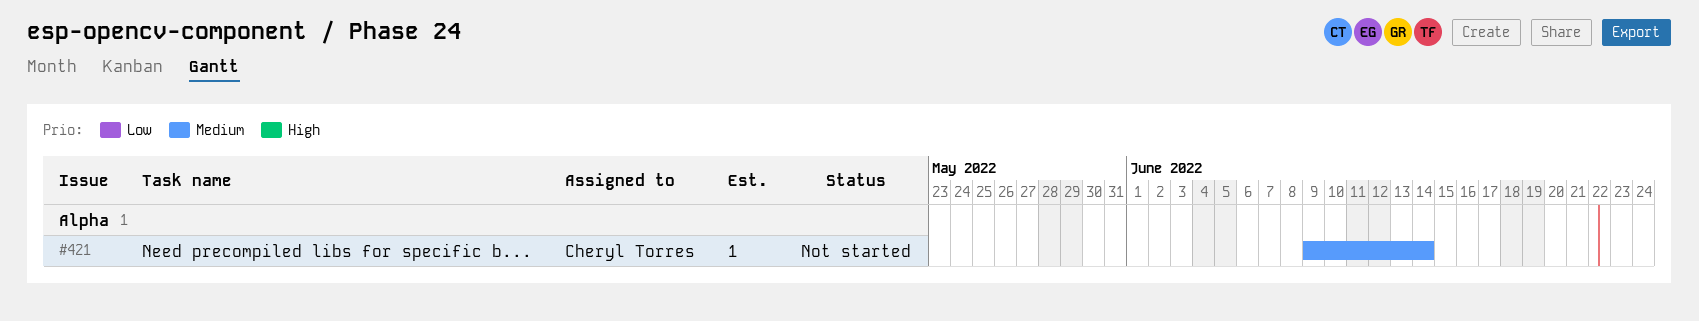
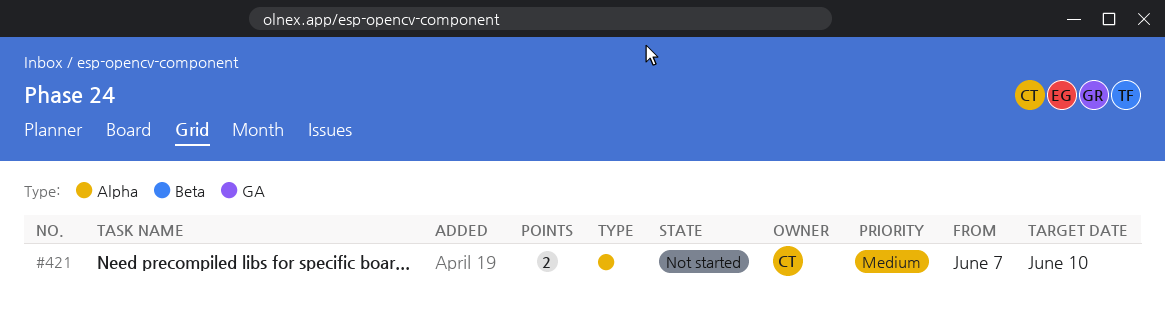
#421, estimate: 1 -> 2
#421, start: Jun 9 -> Jun 7
#421, due: Jun 14 -> Jun 10

